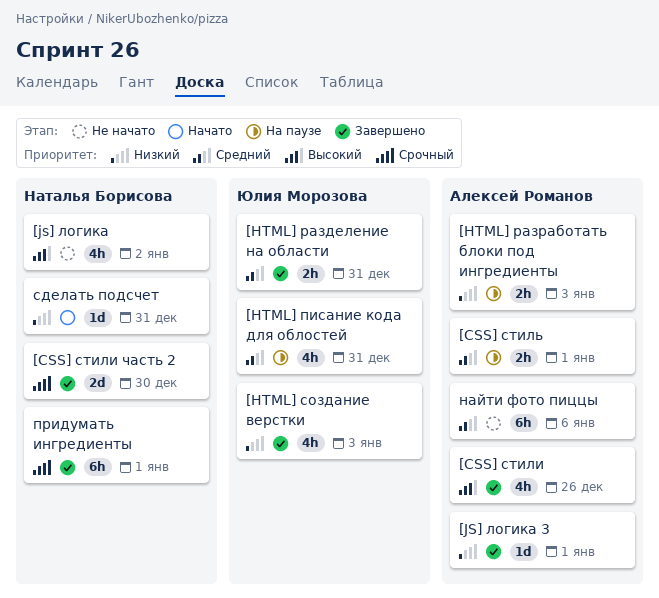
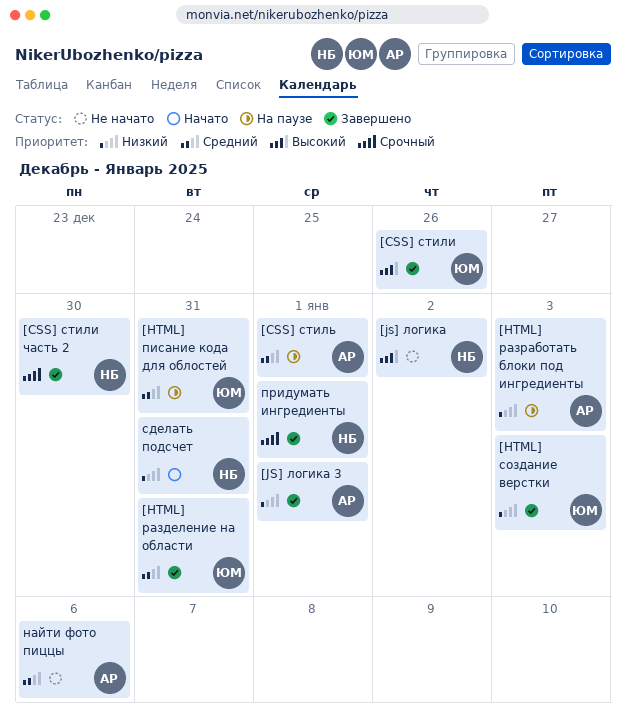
[CSS] стили, owner: Алексей Романов -> Юлия Морозова

